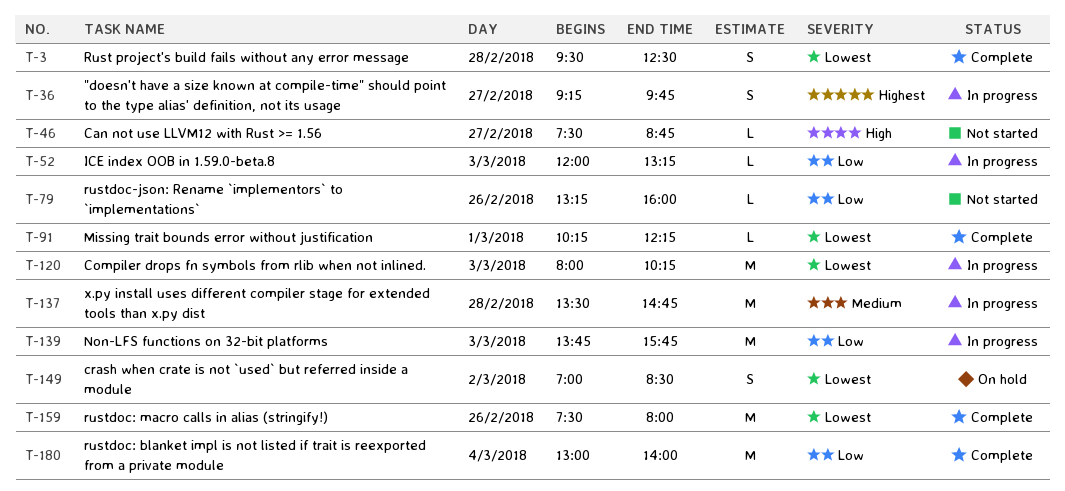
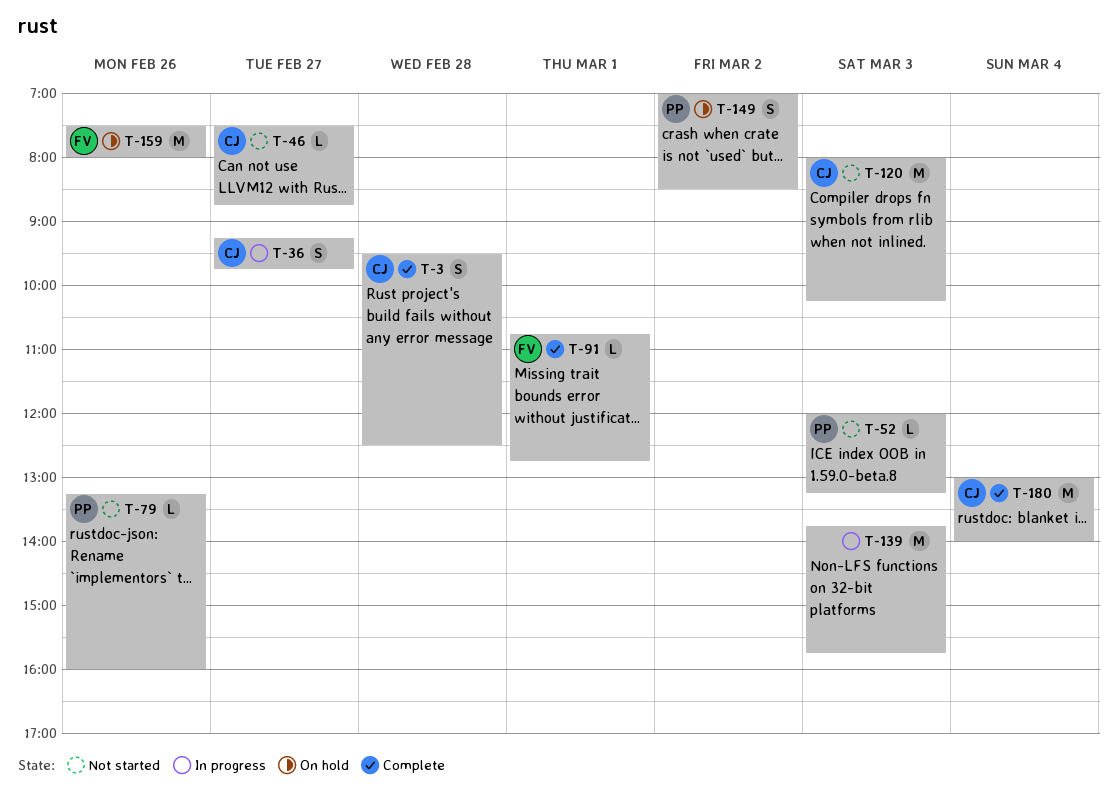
T-52, status: In progress -> Not started
T-91, begins: 10:15 -> 10:45
T-91, ends: 12:15 -> 12:45
T-120, status: In progress -> Not started
T-137: present -> none
T-159, status: Complete -> On hold

